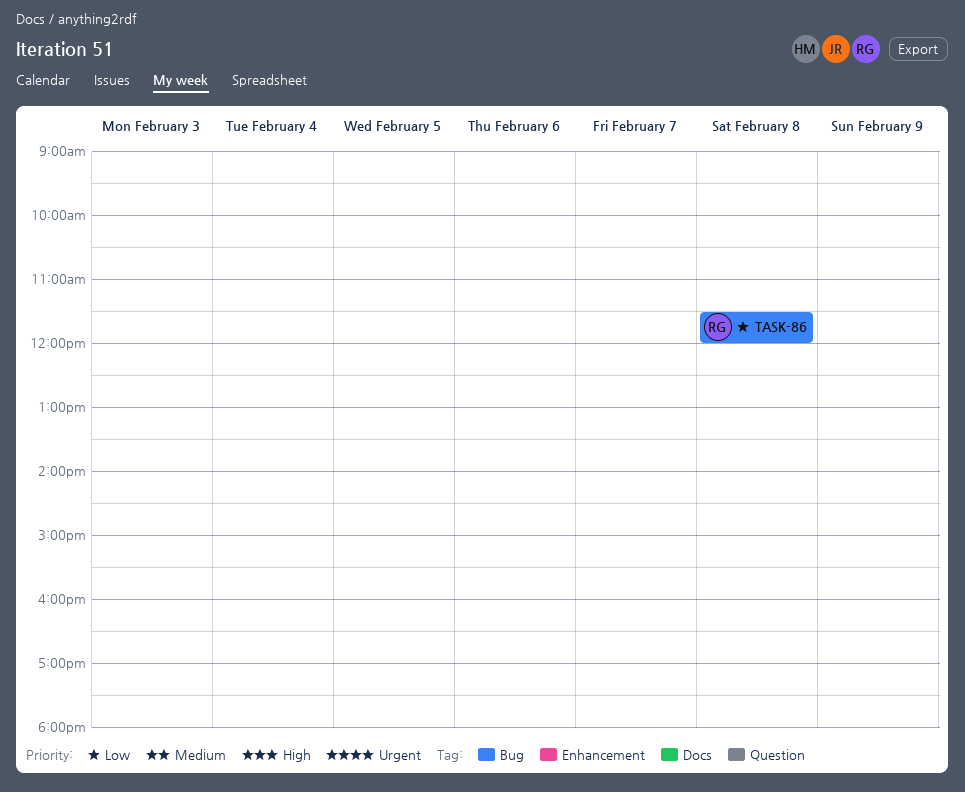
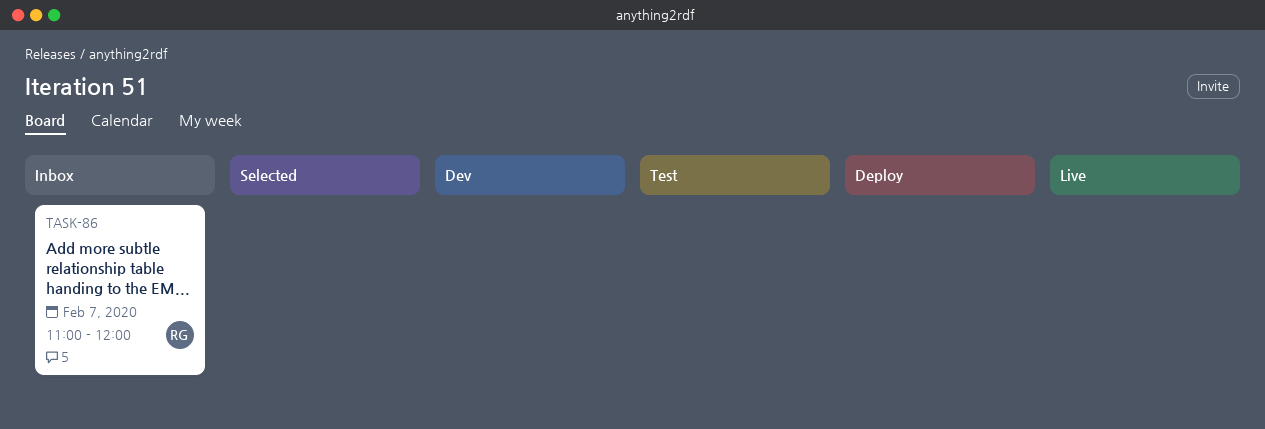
TASK-86, day: Feb 8 -> Feb 7
TASK-86, begins: 11:30 -> 11:00

